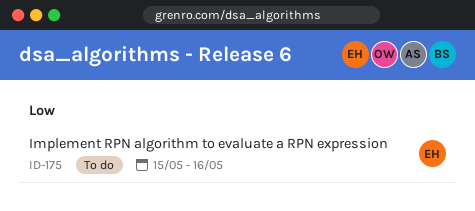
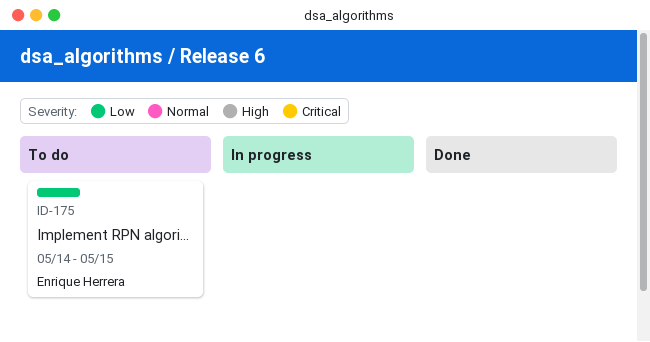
ID-175, start: May 15 -> May 14
ID-175, due: May 16 -> May 15

